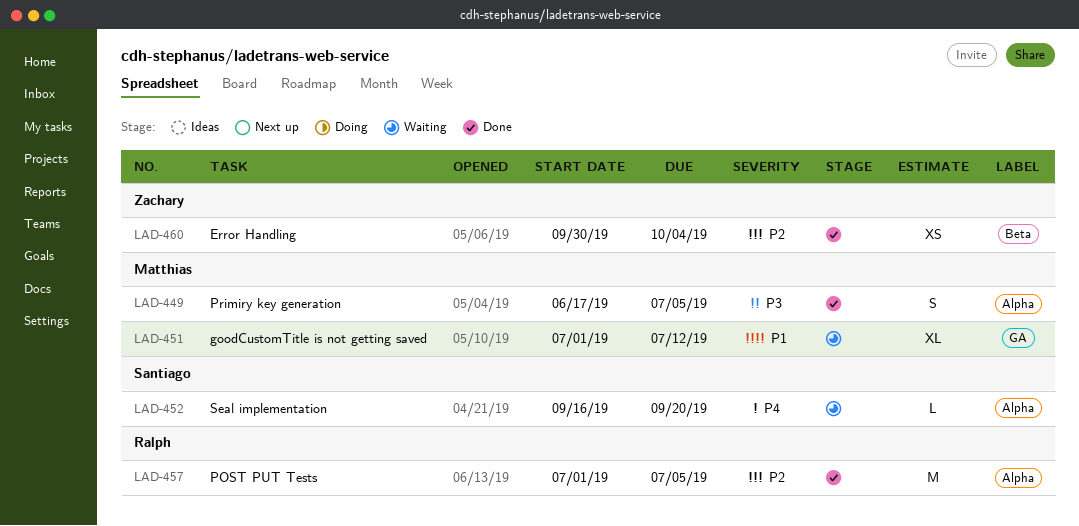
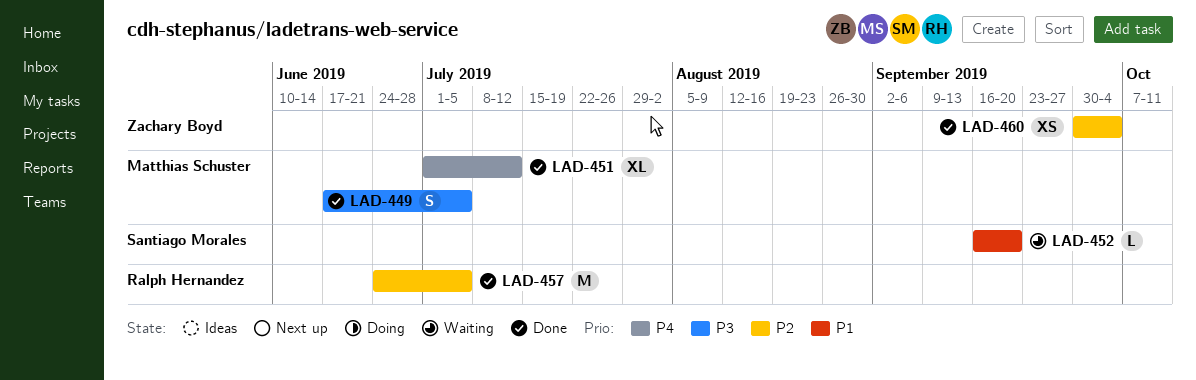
LAD-451, status: Waiting -> Done
LAD-451, priority: P1 -> P4
LAD-452, priority: P4 -> P1
LAD-457, start: Jul 1 -> Jun 24

